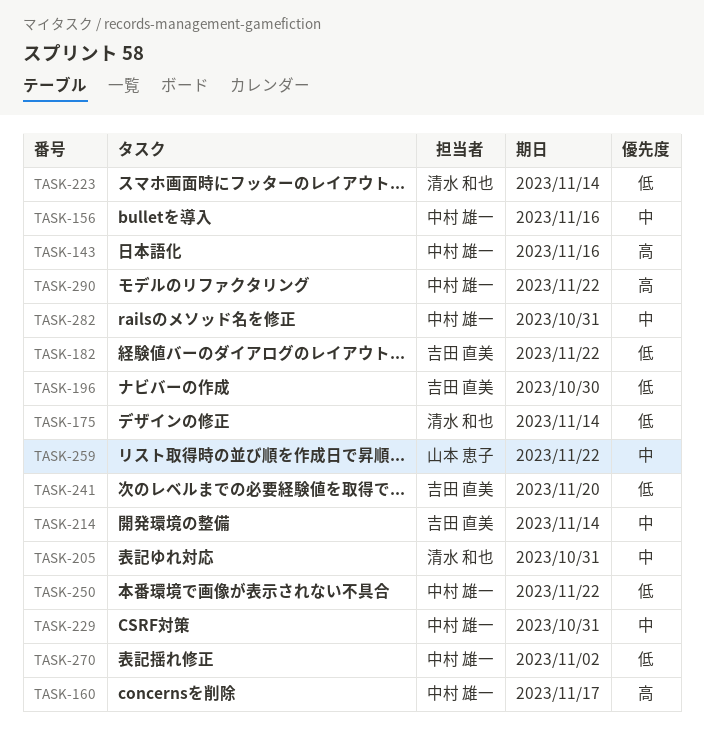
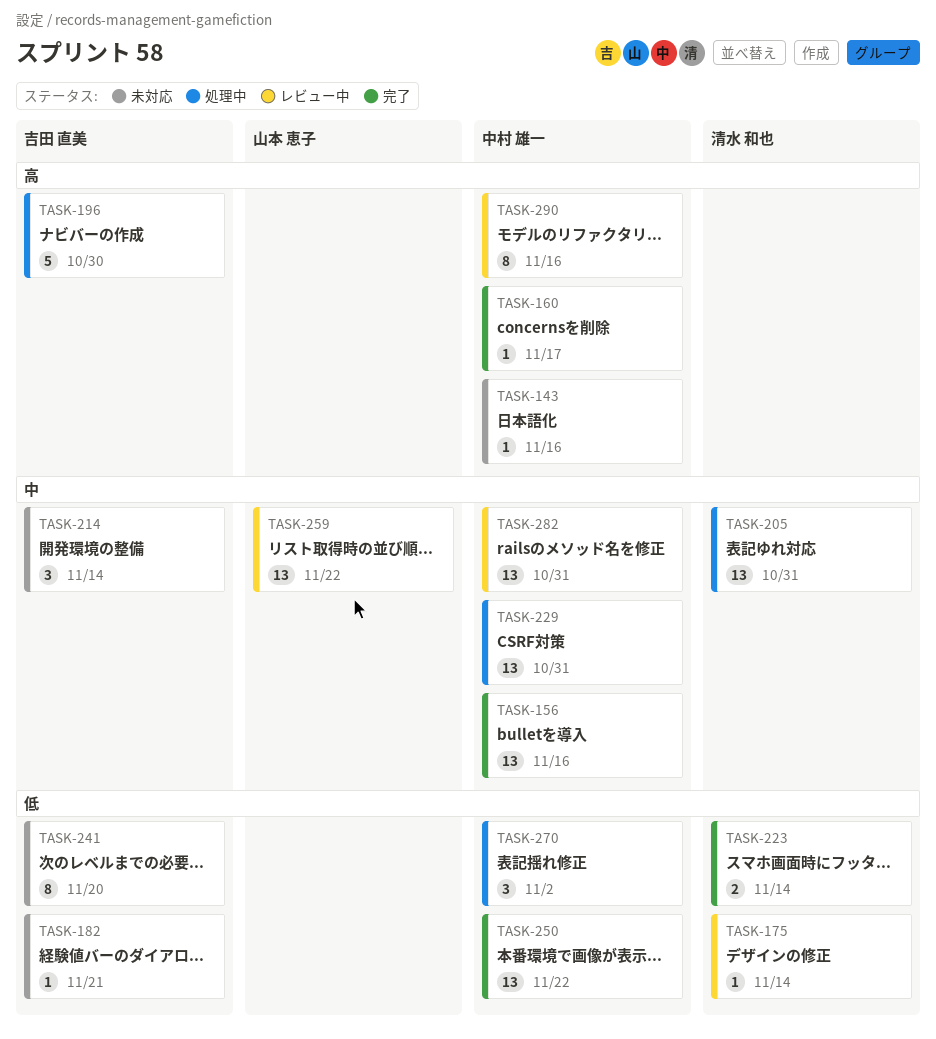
TASK-182, due: Nov 22 -> Nov 21
TASK-196, priority: 低 -> 高
TASK-290, due: Nov 22 -> Nov 16

